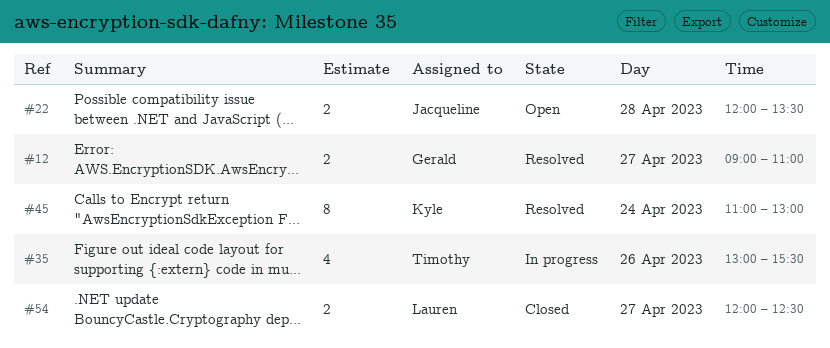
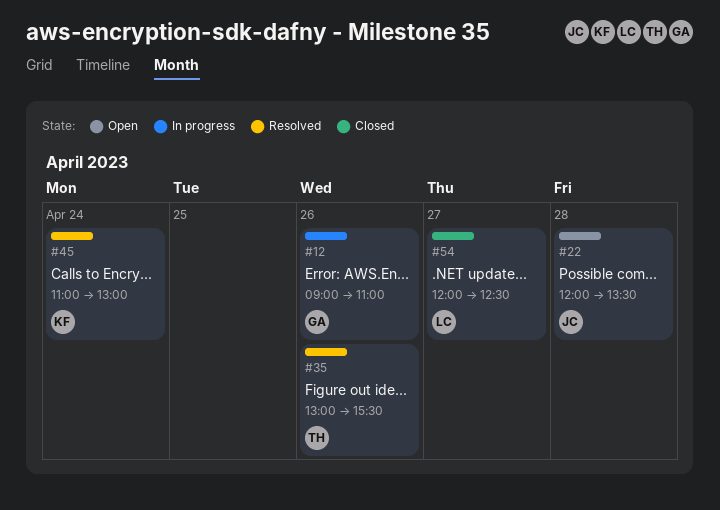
#12, status: Resolved -> In progress
#12, day: Apr 27 -> Apr 26
#35, status: In progress -> Resolved

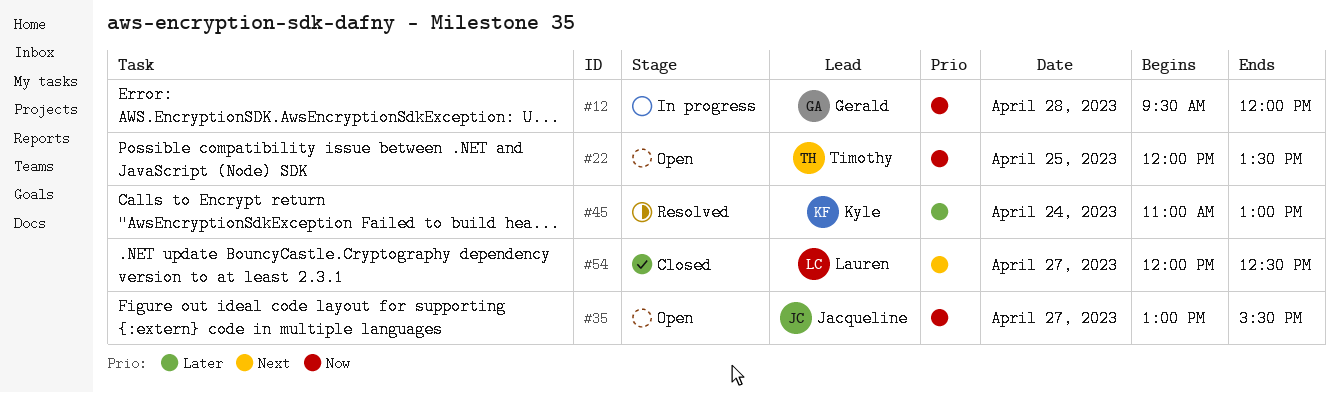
#12, day: Apr 26 -> Apr 28
#12, begins: 09:00 -> 09:30
#12, ends: 11:00 -> 12:00
#22, owner: Jacqueline -> Timothy
#22, day: Apr 28 -> Apr 25
#35, status: Resolved -> Open
#35, owner: Timothy -> Jacqueline
#35, day: Apr 26 -> Apr 27

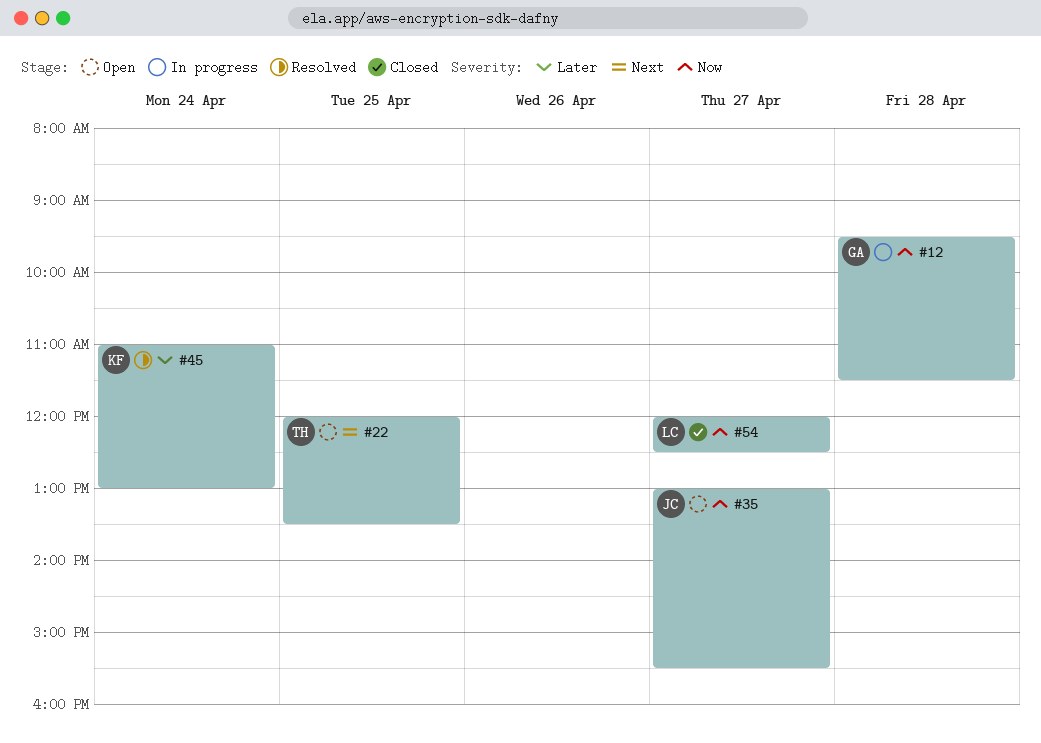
#12, ends: 12:00 -> 11:30
#22, priority: Now -> Next
#54, priority: Next -> Now

